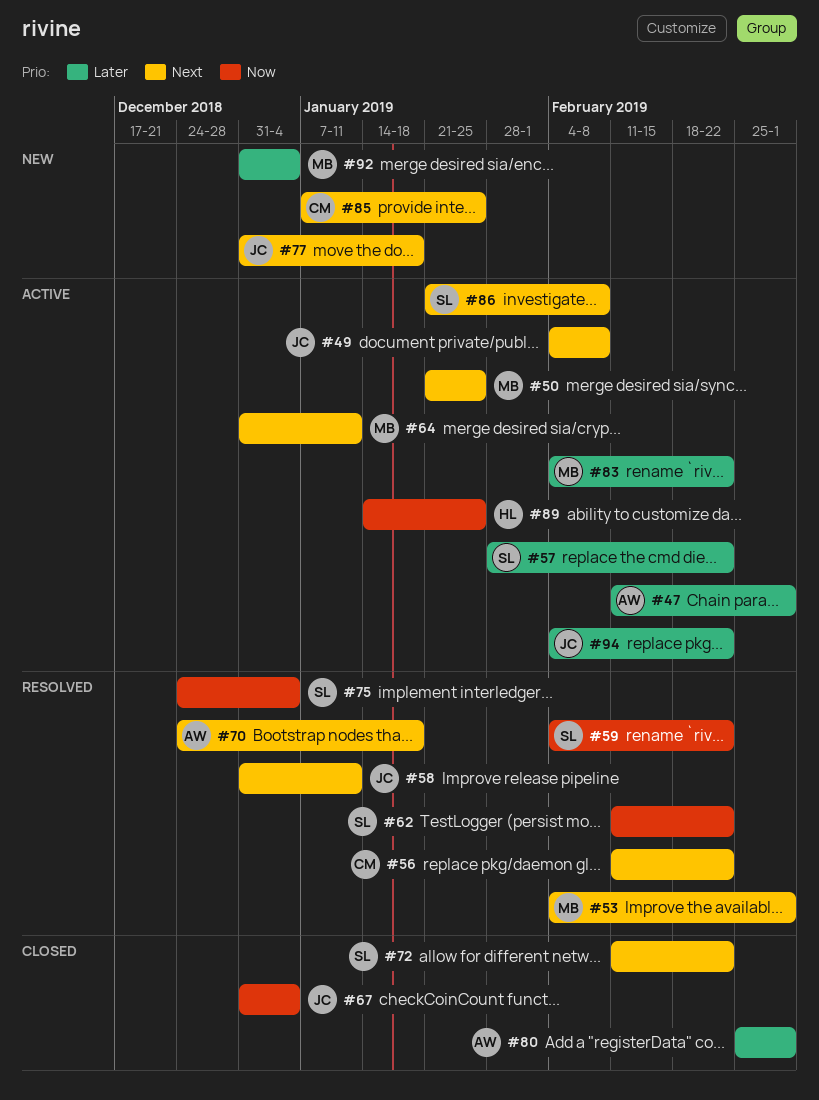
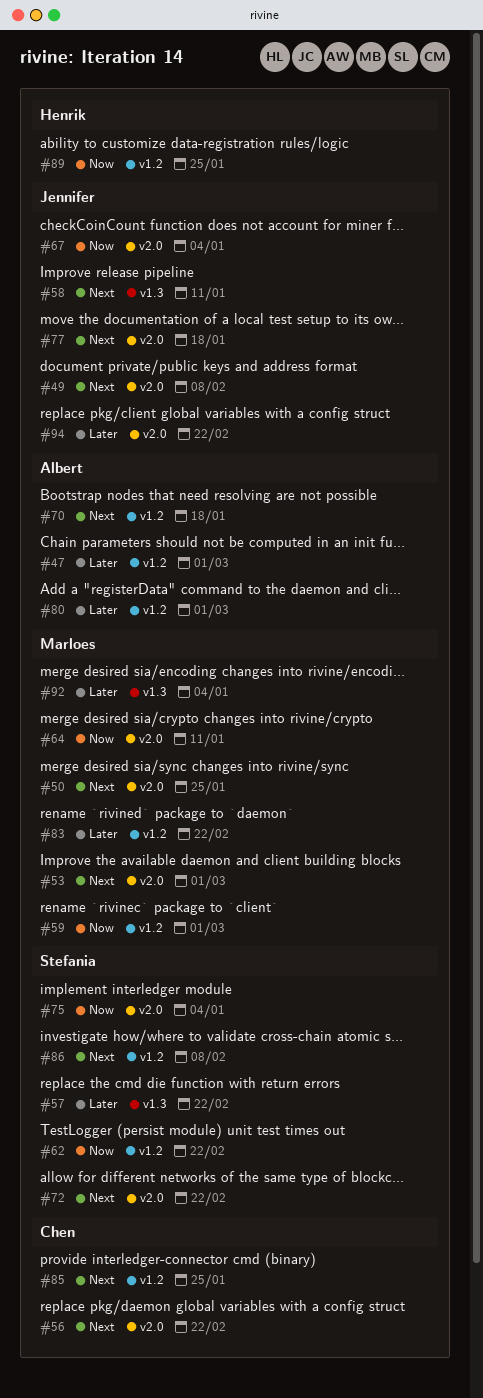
#59, owner: Stefania -> Marloes
#59, due: Feb 22 -> Mar 1
#64, priority: Next -> Now

